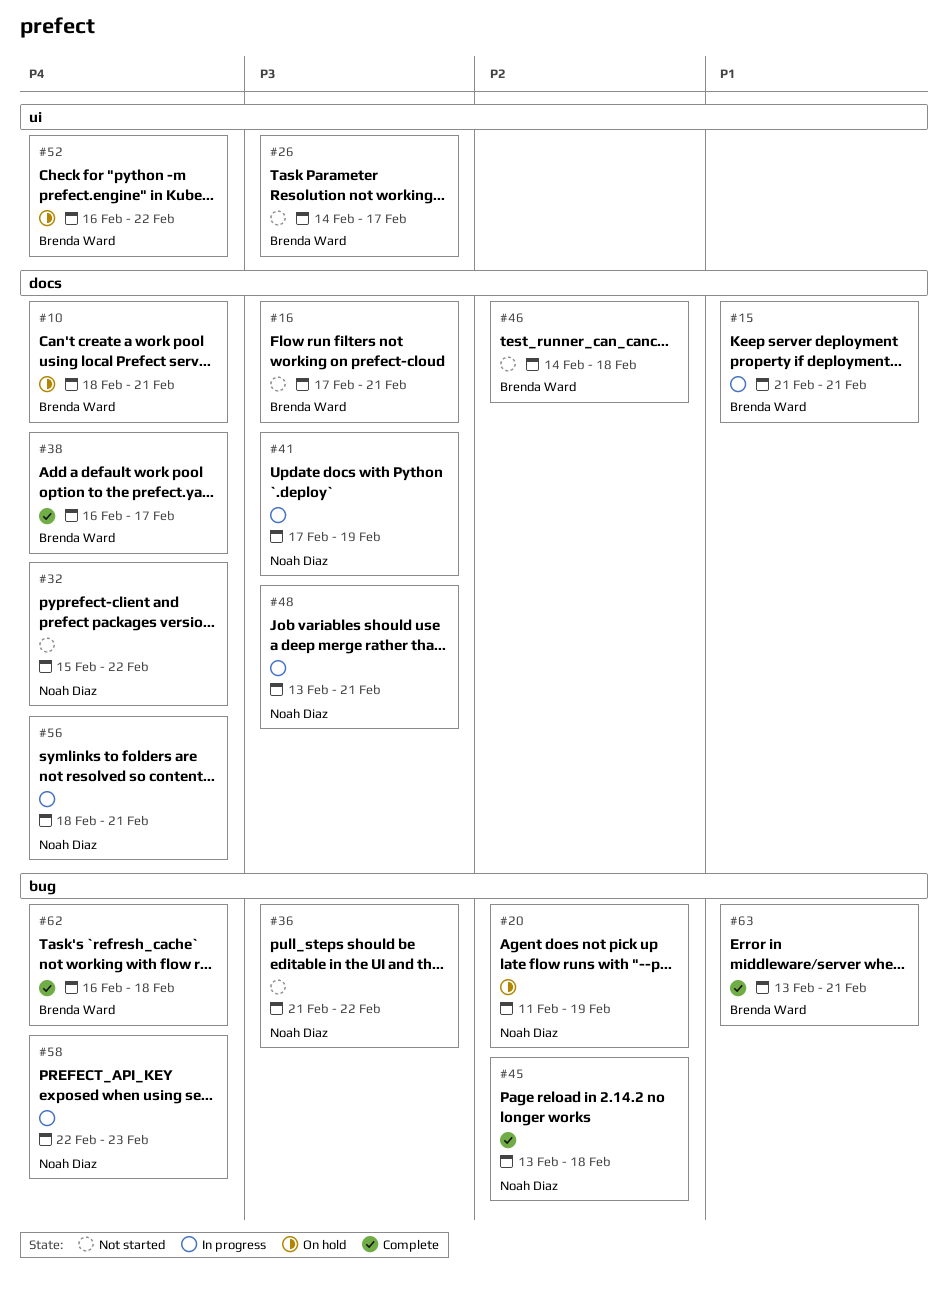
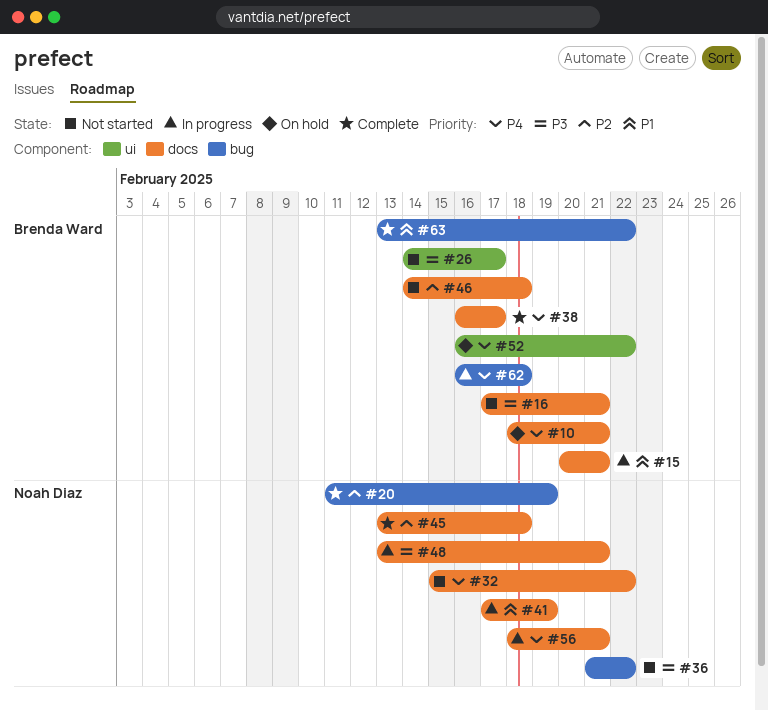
#15, start: Feb 21 -> Feb 20
#20, status: On hold -> Complete
#41, priority: P3 -> P1
#45, label: bug -> docs
#58: present -> none
#62, status: Complete -> In progress
#63, due: Feb 21 -> Feb 22

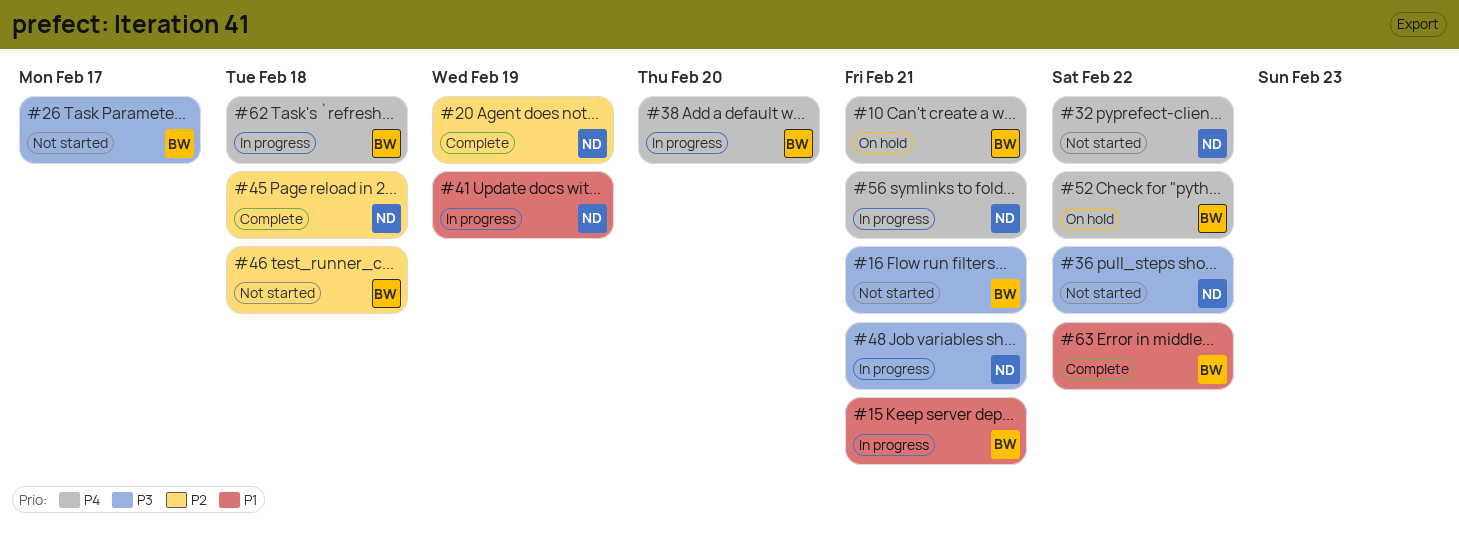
#38, status: Complete -> In progress
#38, due: Feb 17 -> Feb 20

